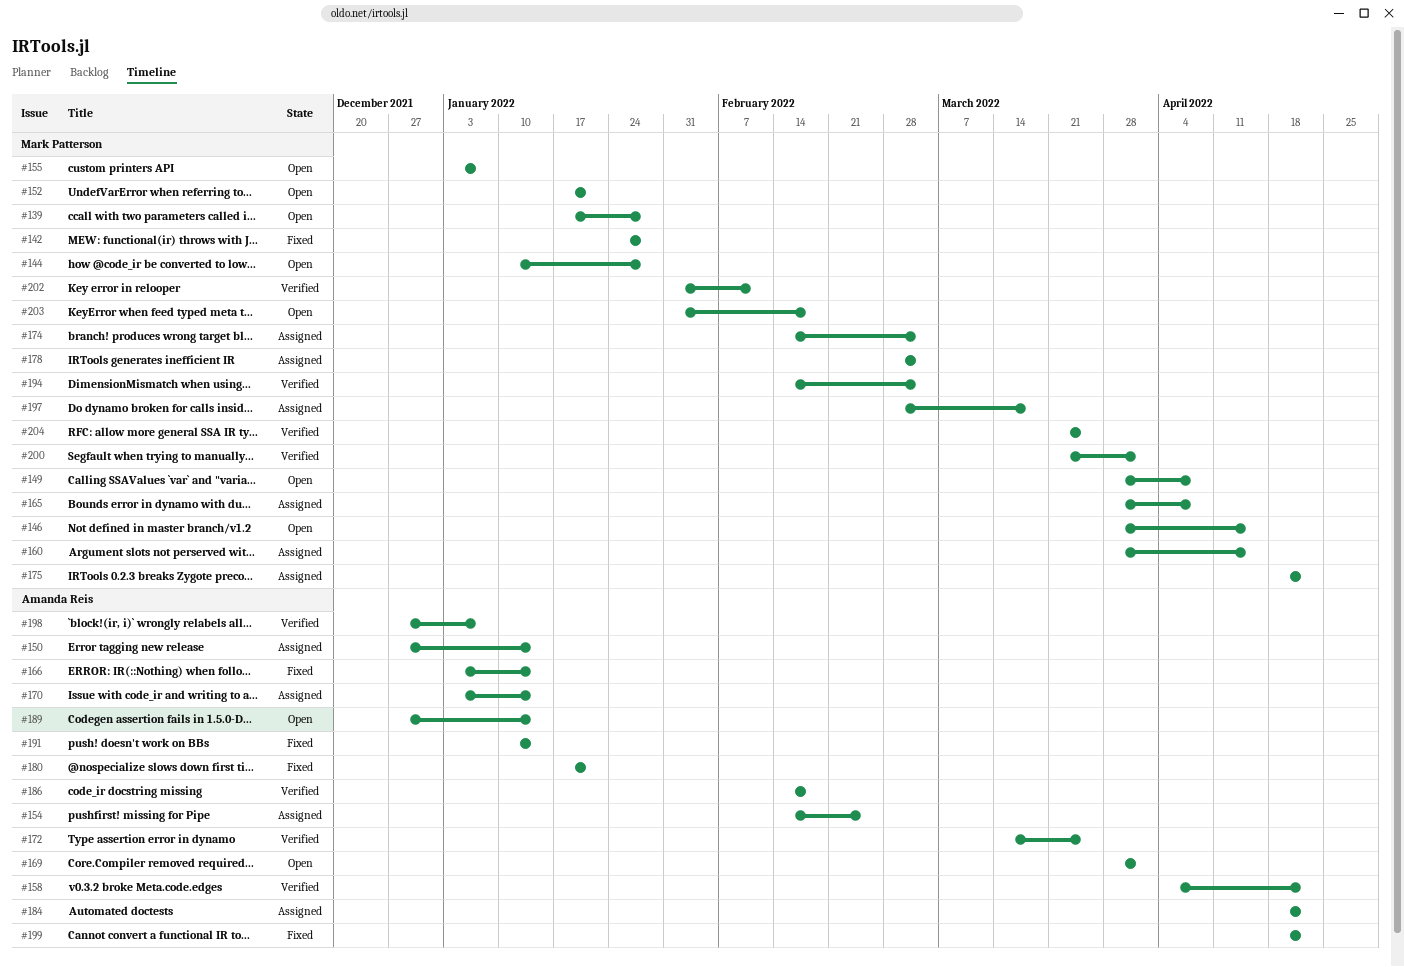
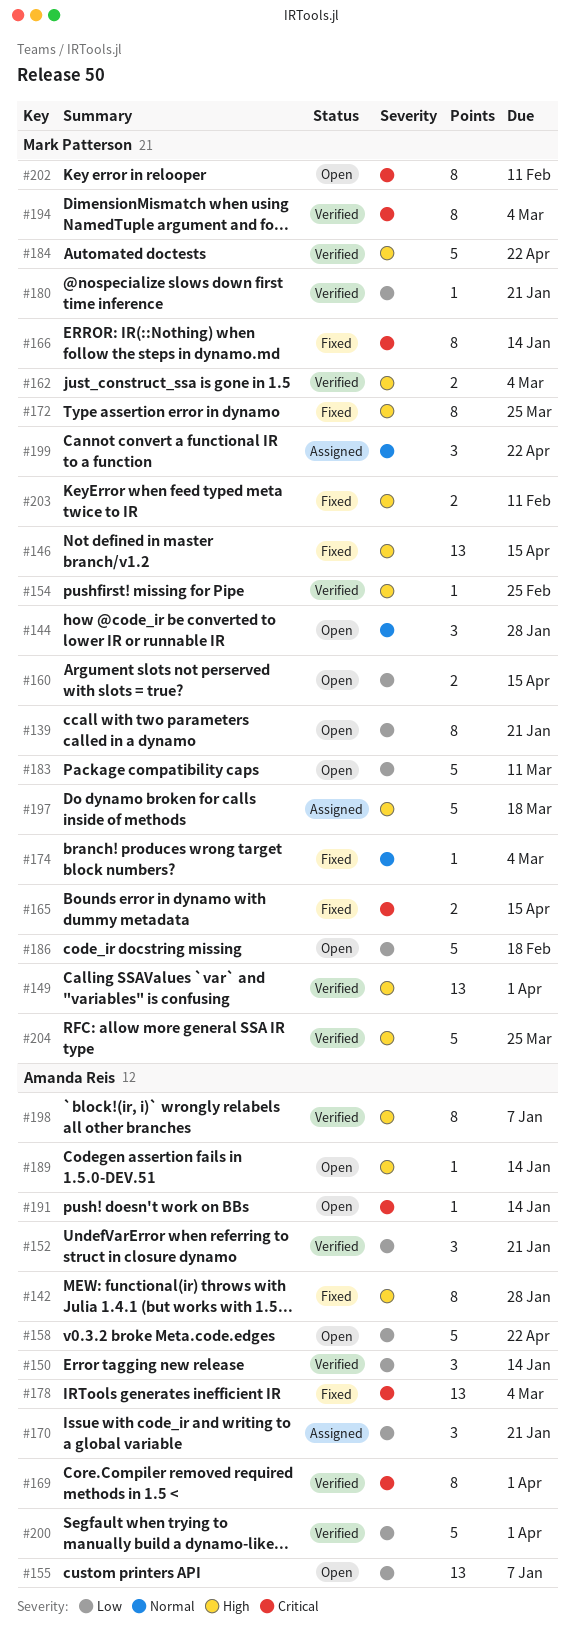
#139, due: Jan 28 -> Jan 21
#142, owner: Mark Patterson -> Amanda Reis
#146, status: Open -> Fixed
#149, status: Open -> Verified
#149, due: Apr 8 -> Apr 1
#150, status: Assigned -> Verified
#152, status: Open -> Verified
#152, owner: Mark Patterson -> Amanda Reis
#154, status: Assigned -> Verified
#154, owner: Amanda Reis -> Mark Patterson
#155, owner: Mark Patterson -> Amanda Reis
#158, status: Verified -> Open
#160, status: Assigned -> Open
#162: none -> present
#165, status: Assigned -> Fixed
#165, due: Apr 8 -> Apr 15
#166, owner: Amanda Reis -> Mark Patterson
#169, status: Open -> Verified
#170, due: Jan 14 -> Jan 21
#172, status: Verified -> Fixed
#172, owner: Amanda Reis -> Mark Patterson
#174, status: Assigned -> Fixed
#175: present -> none
#178, status: Assigned -> Fixed
#178, owner: Mark Patterson -> Amanda Reis
#180, status: Fixed -> Verified
#180, owner: Amanda Reis -> Mark Patterson
#183: none -> present
#184, status: Assigned -> Verified
#184, owner: Amanda Reis -> Mark Patterson
#186, status: Verified -> Open
#186, owner: Amanda Reis -> Mark Patterson
#191, status: Fixed -> Open
#199, status: Fixed -> Assigned
#199, owner: Amanda Reis -> Mark Patterson
#200, owner: Mark Patterson -> Amanda Reis
#202, status: Verified -> Open
#203, status: Open -> Fixed
#203, due: Feb 18 -> Feb 11

